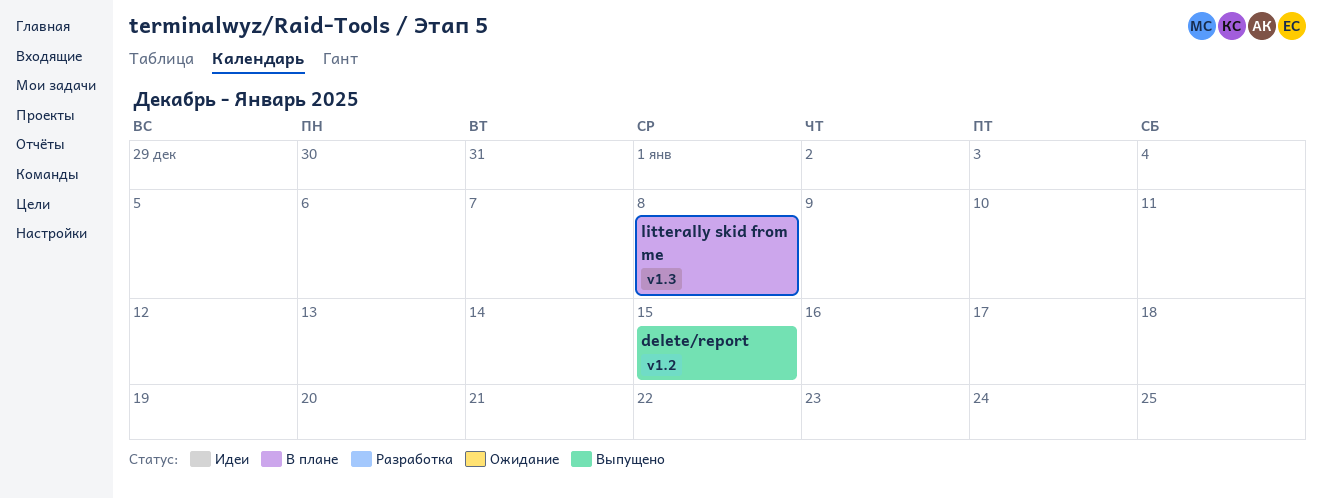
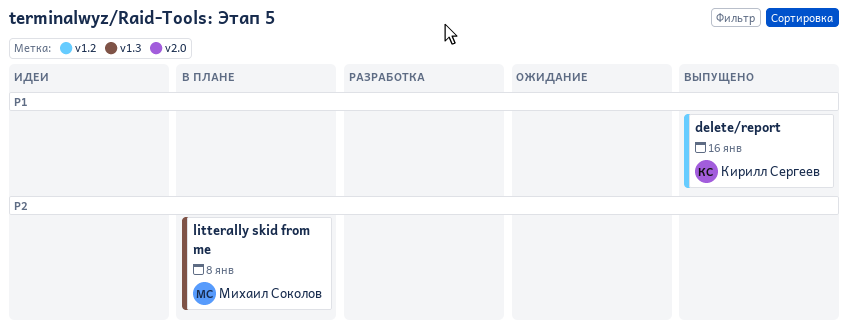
delete/report, due: Jan 15 -> Jan 16

